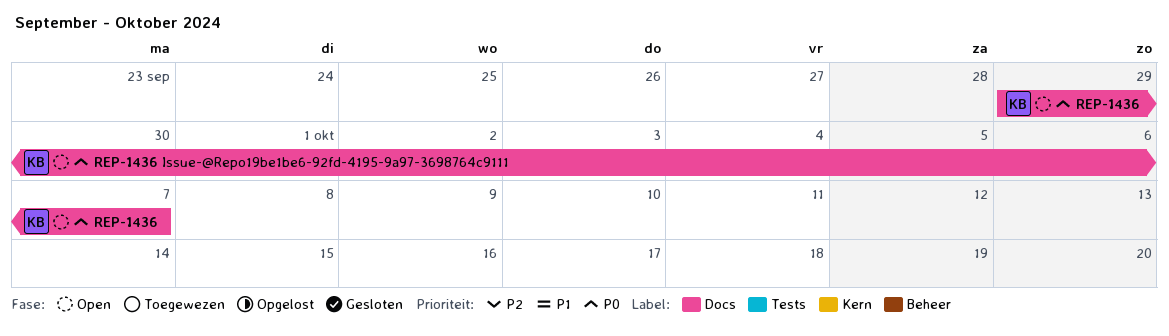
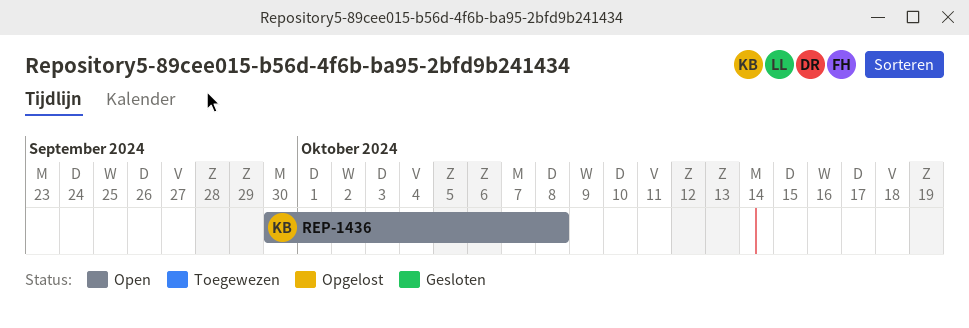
REP-1436, start: Sep 29 -> Sep 30
REP-1436, due: Oct 7 -> Oct 8

